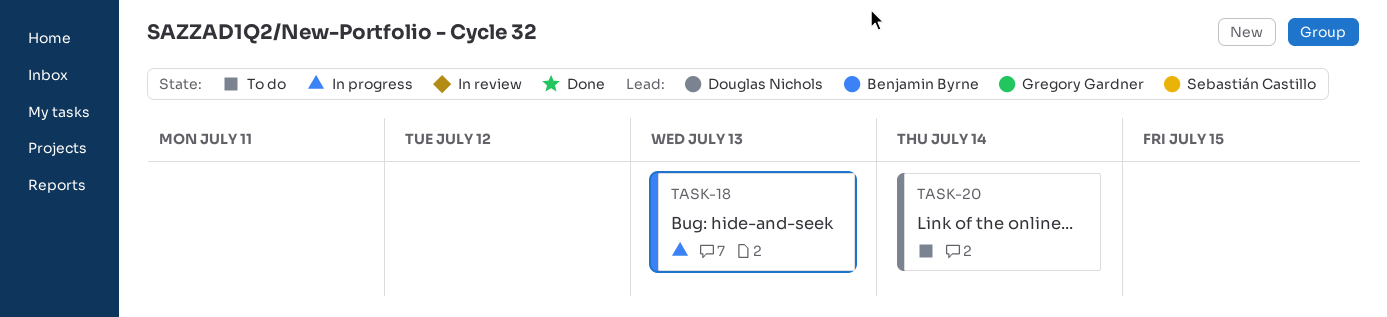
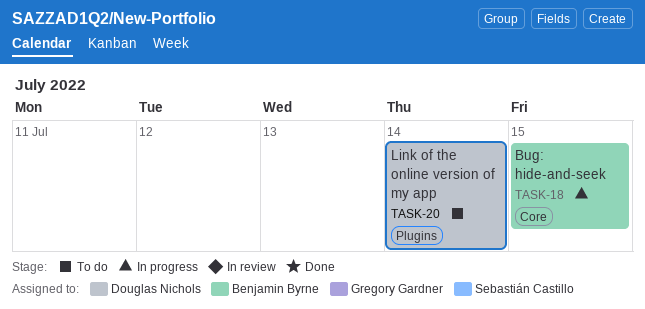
TASK-18, due: Jul 13 -> Jul 15

